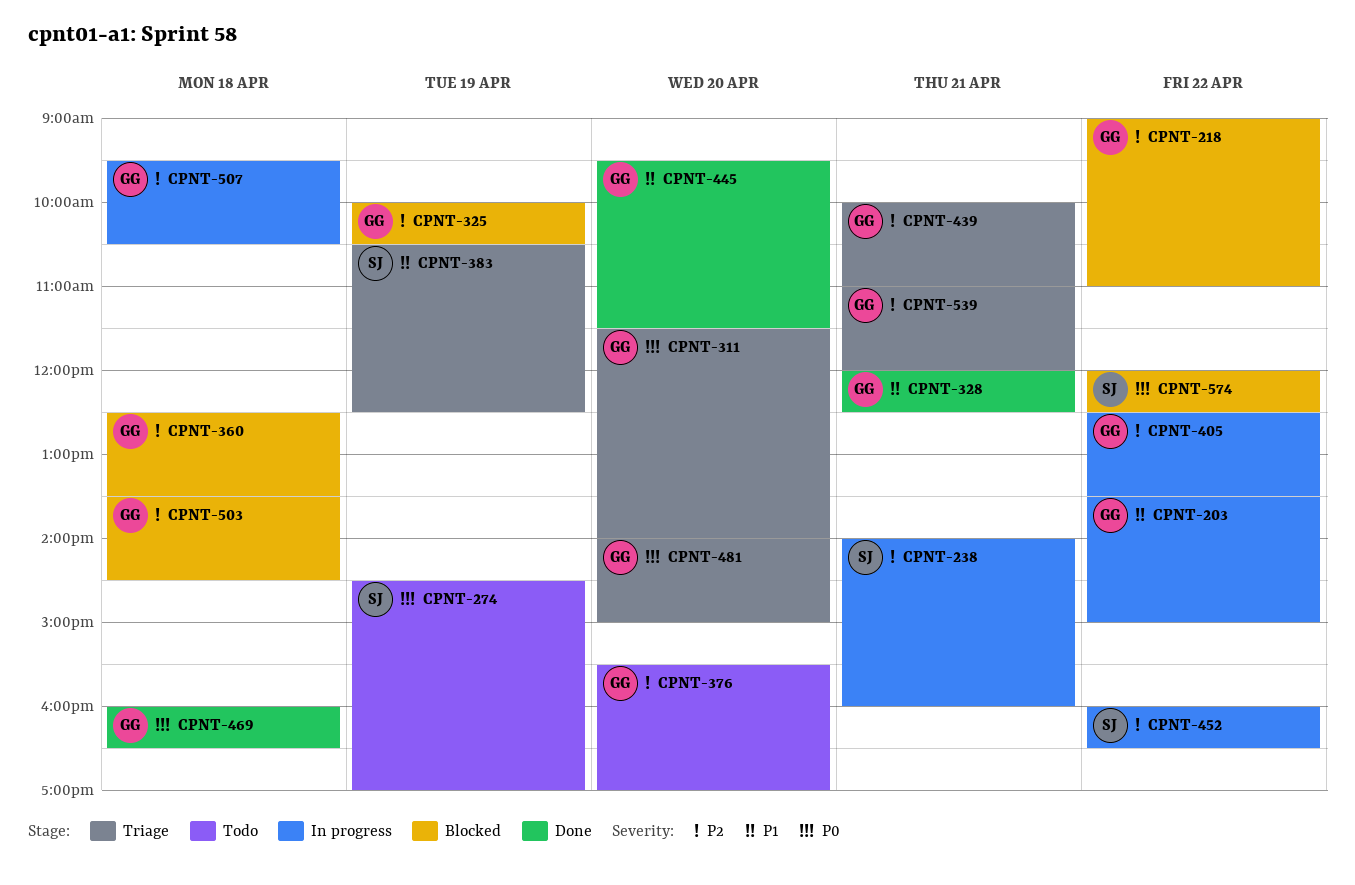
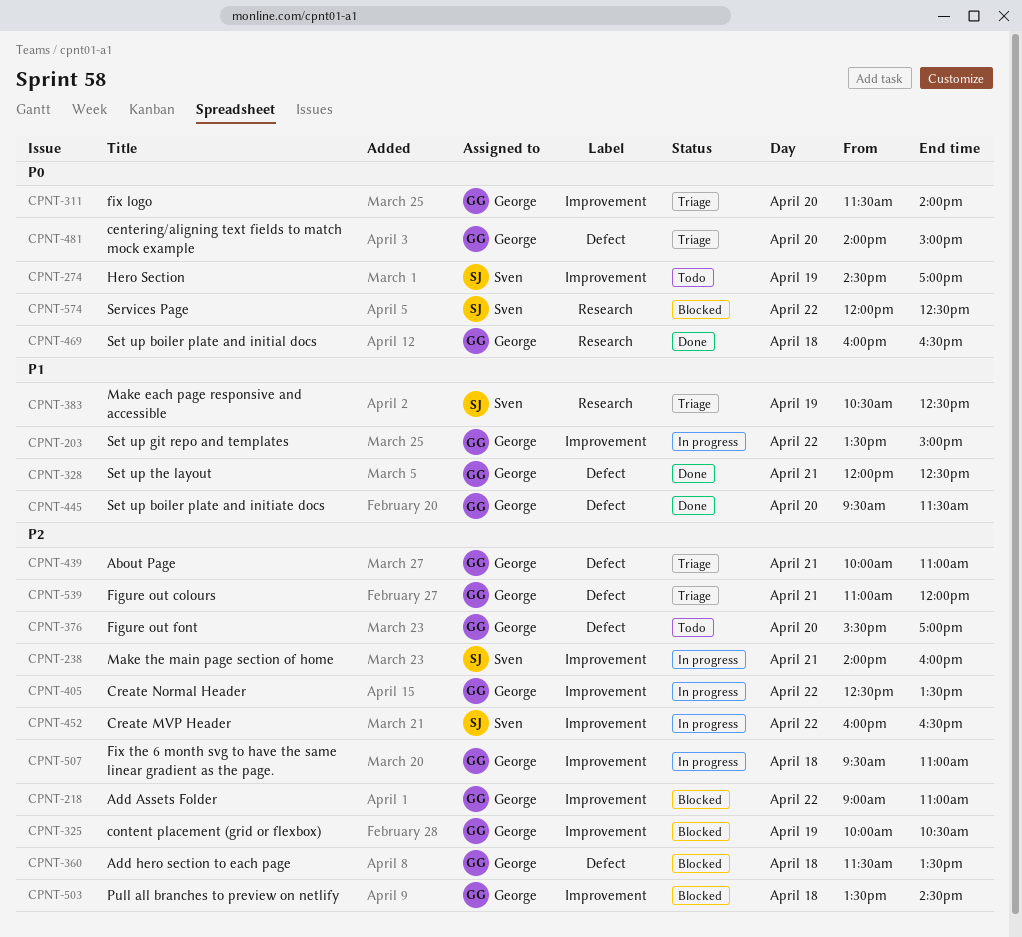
CPNT-360, begins: 12:30 -> 11:30
CPNT-507, ends: 10:30 -> 11:00

